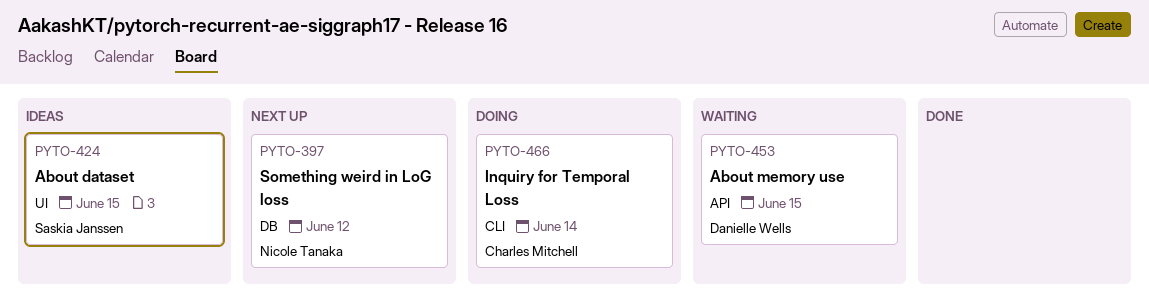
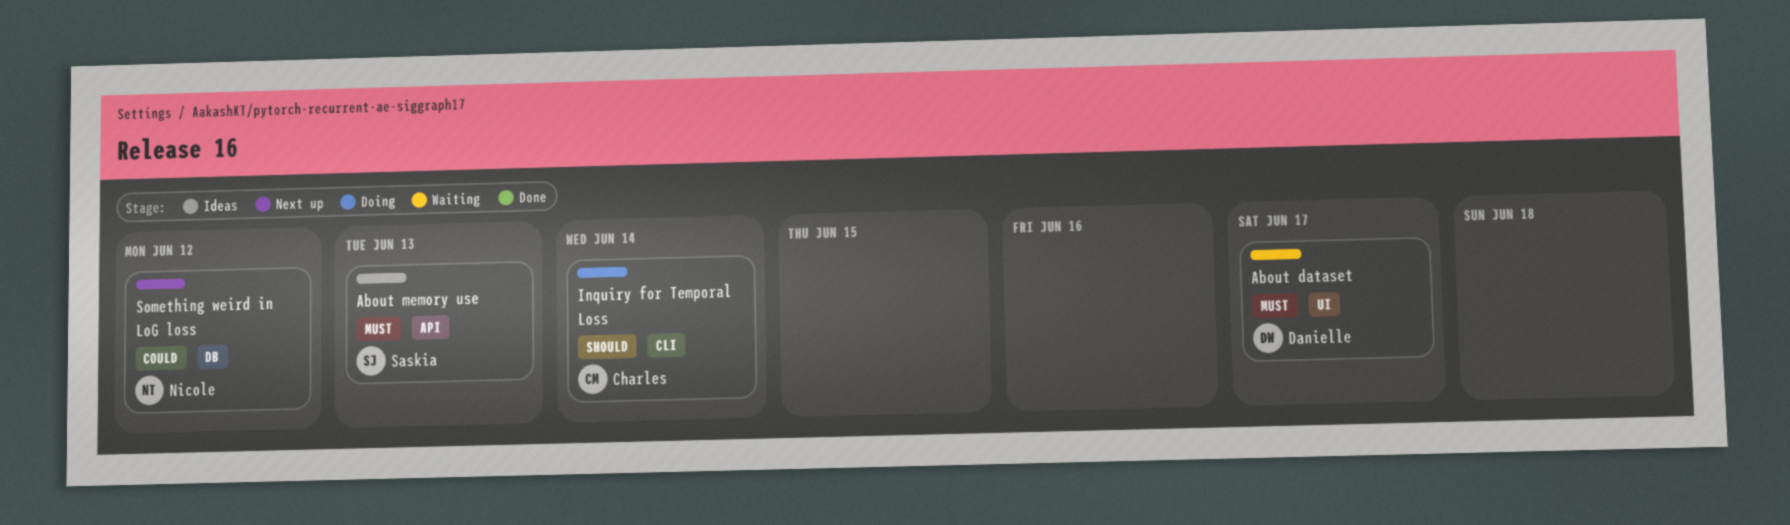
About dataset, status: Ideas -> Waiting
About dataset, owner: Saskia Janssen -> Danielle Wells
About dataset, due: Jun 15 -> Jun 17
About memory use, status: Waiting -> Ideas
About memory use, owner: Danielle Wells -> Saskia Janssen
About memory use, due: Jun 15 -> Jun 13

